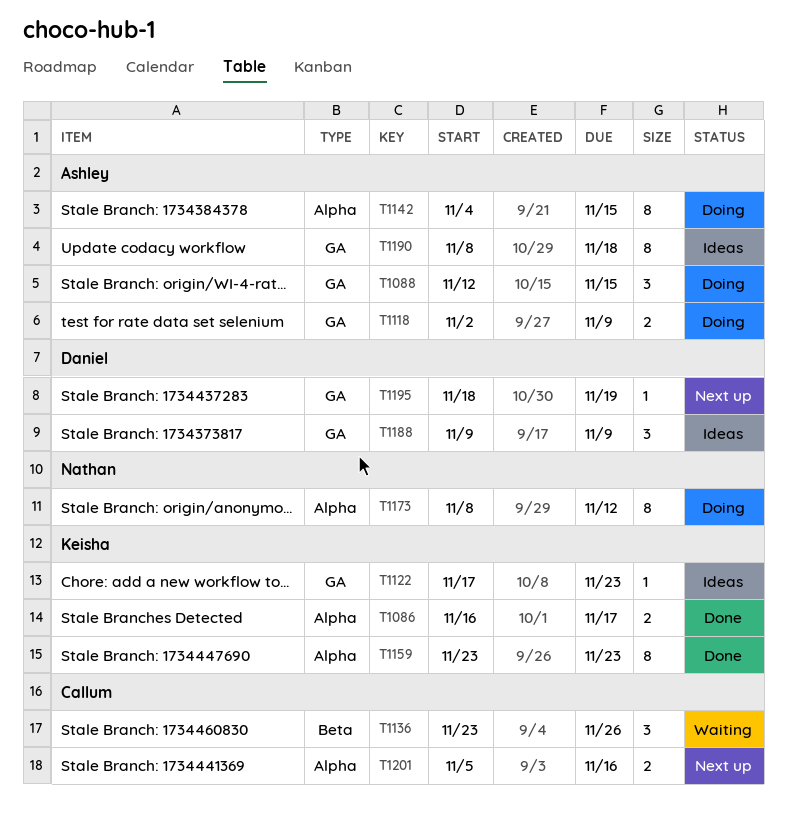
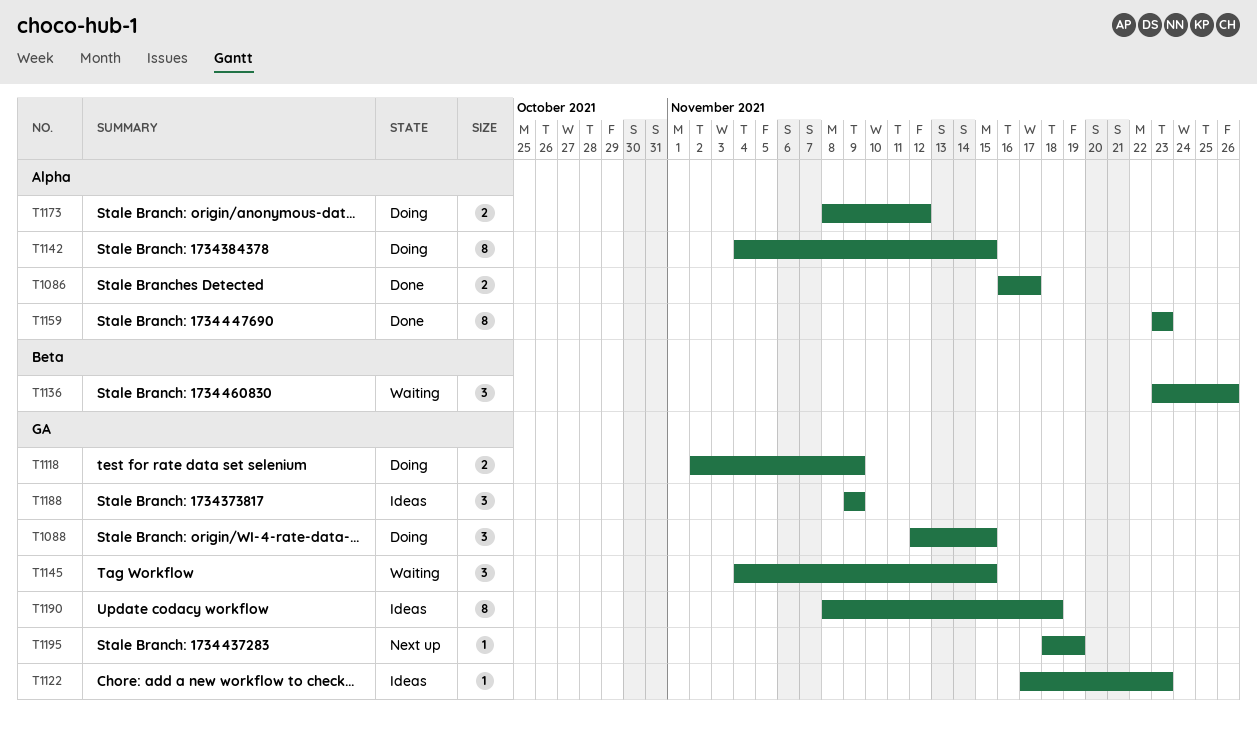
T1145: none -> present
T1173, estimate: 8 -> 2
T1201: present -> none

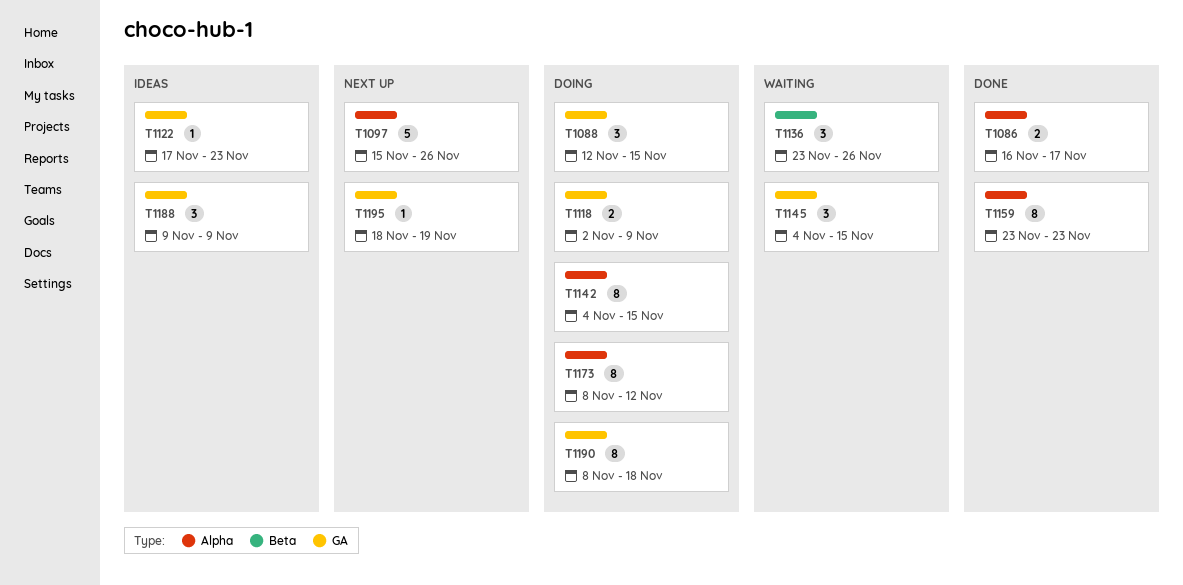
T1097: none -> present
T1173, estimate: 2 -> 8
T1190, status: Ideas -> Doing

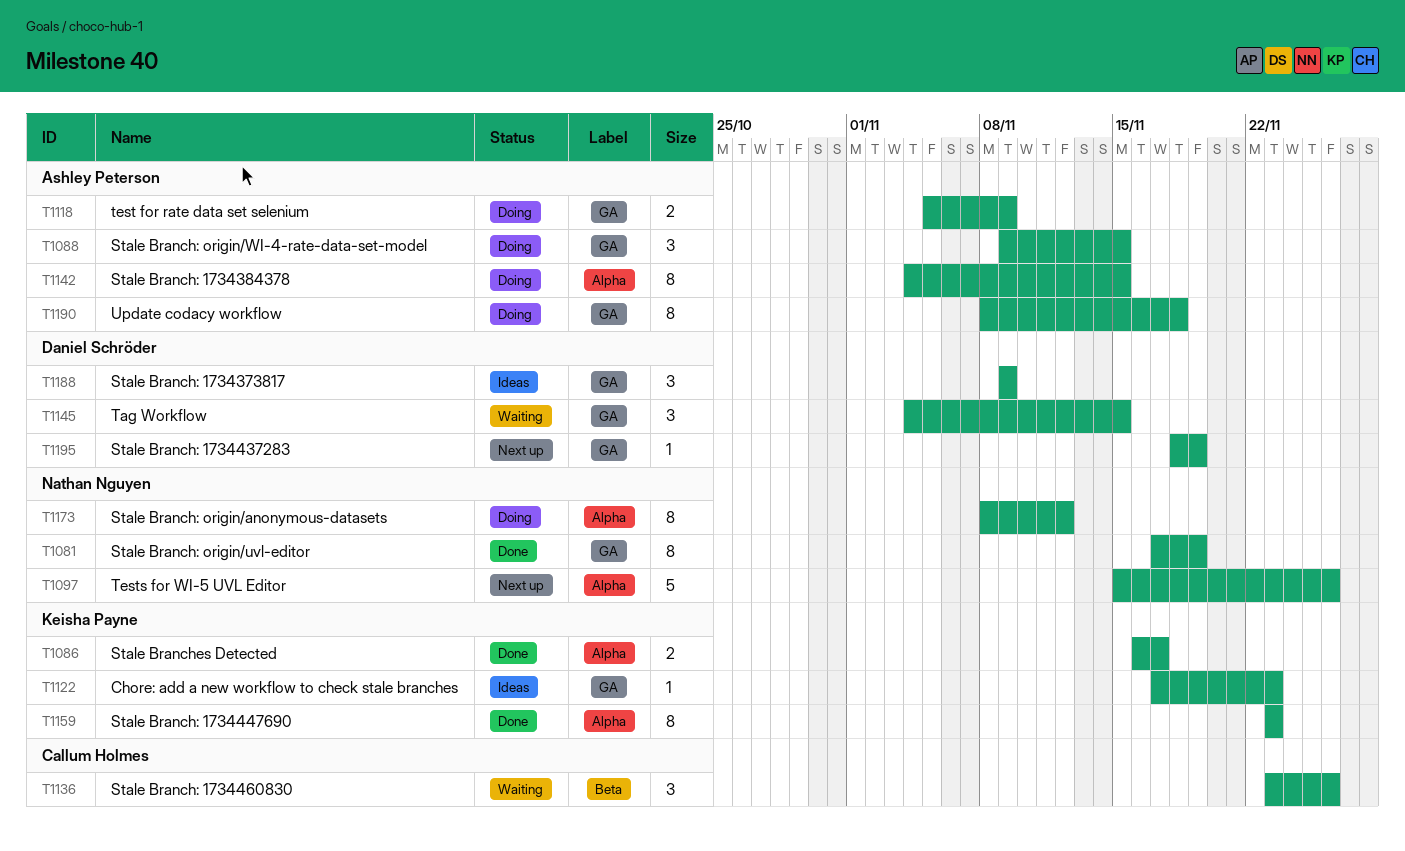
T1081: none -> present
T1088, start: Nov 12 -> Nov 9
T1118, start: Nov 2 -> Nov 5

